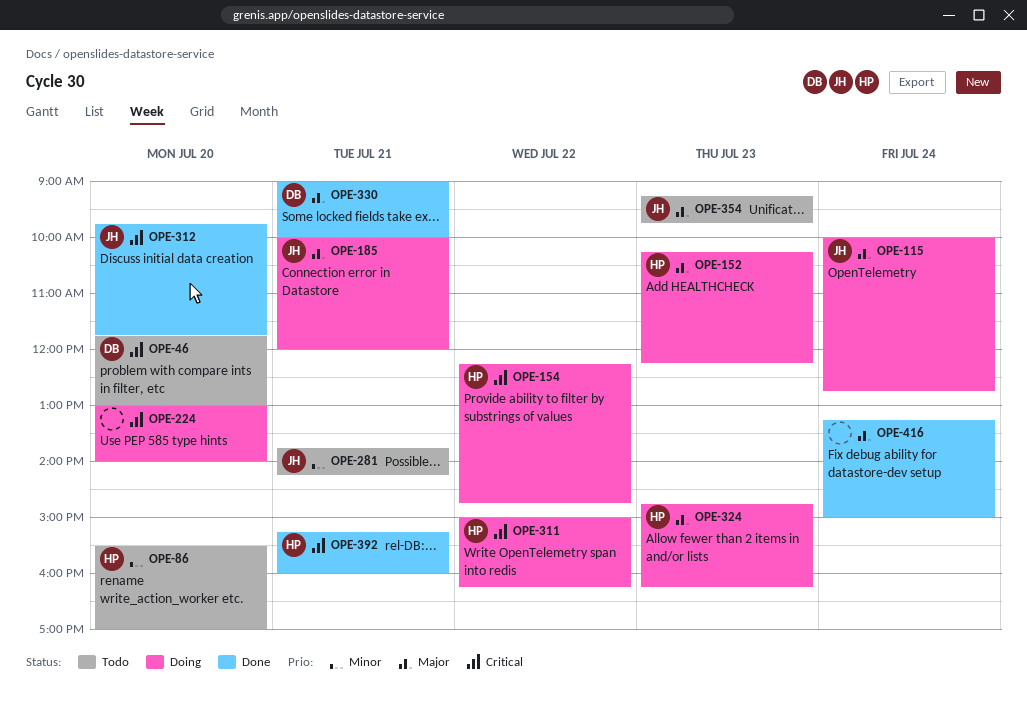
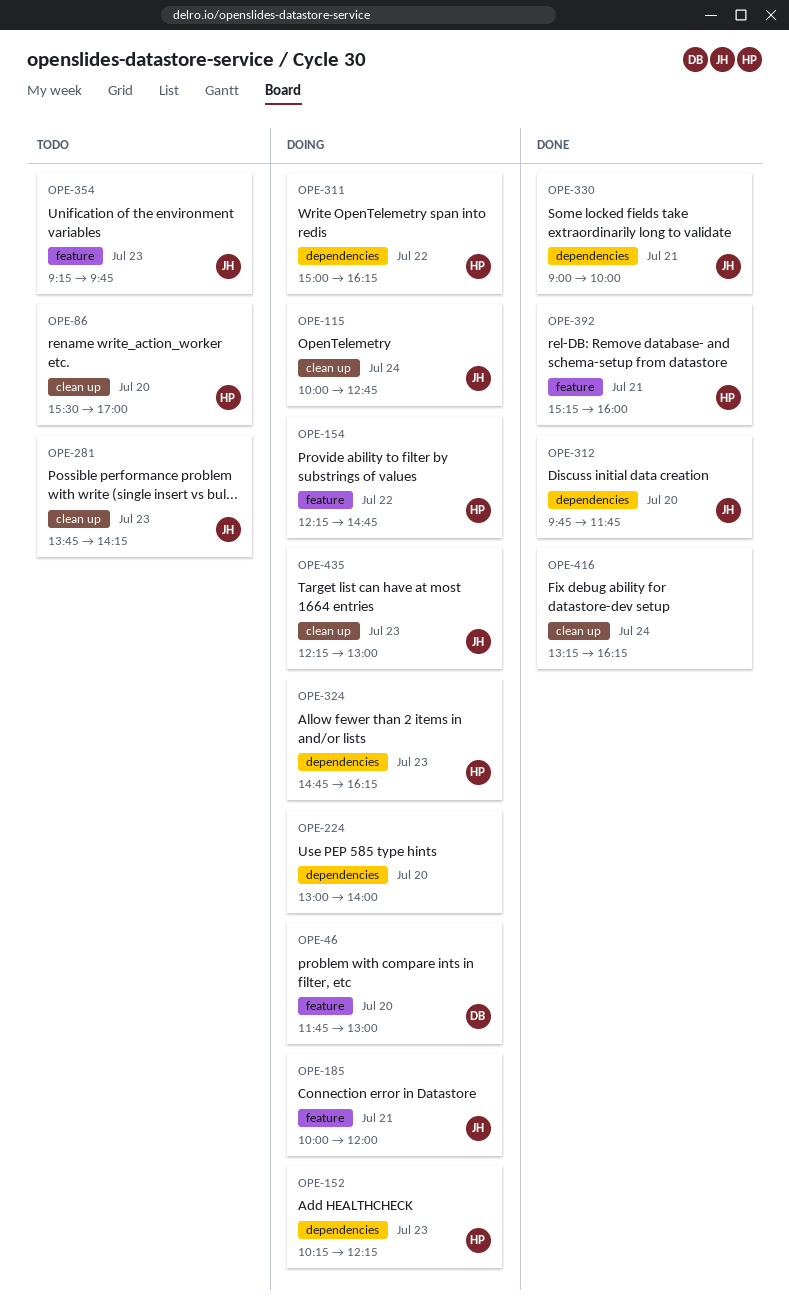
OPE-46, status: Todo -> Doing
OPE-281, day: Jul 21 -> Jul 23
OPE-330, owner: DB -> JH
OPE-416, ends: 15:00 -> 16:15
OPE-435: none -> present

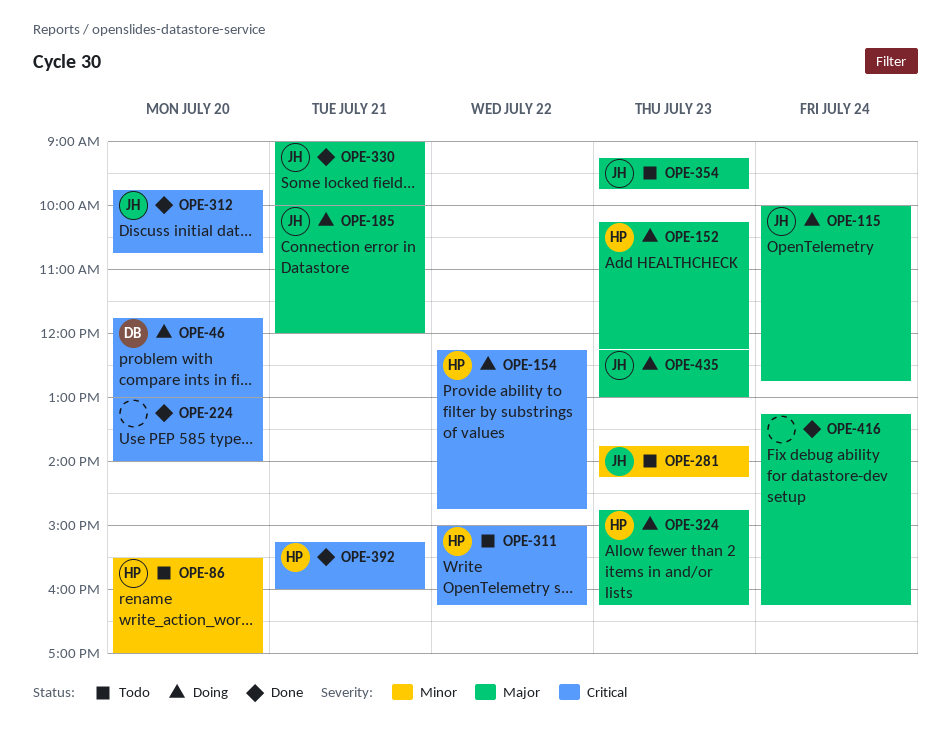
OPE-224, status: Doing -> Done
OPE-311, status: Doing -> Todo
OPE-312, ends: 11:45 -> 10:45

